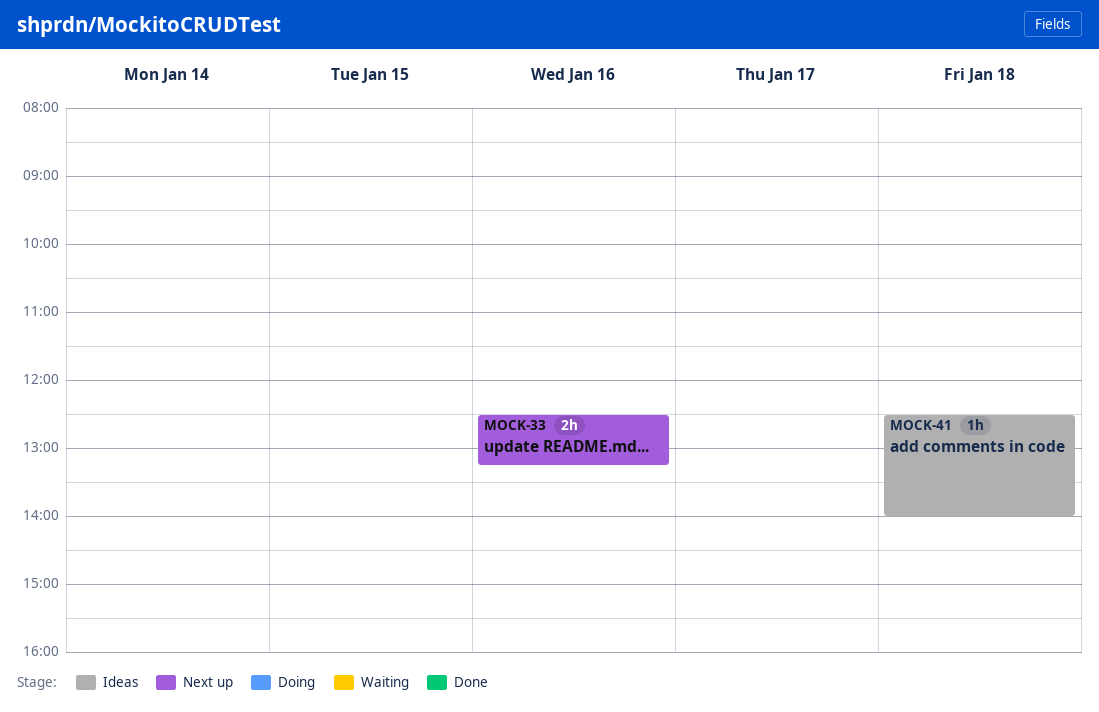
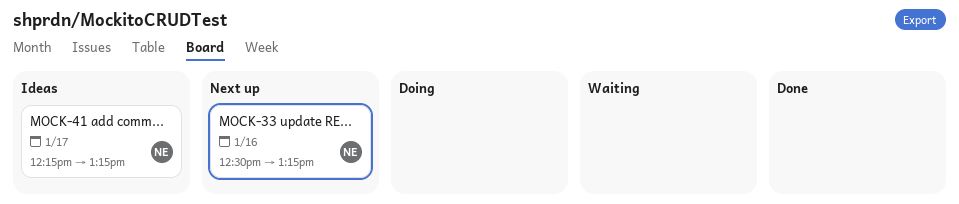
MOCK-41, day: Jan 18 -> Jan 17
MOCK-41, begins: 12:30 -> 12:15
MOCK-41, ends: 14:00 -> 13:15

